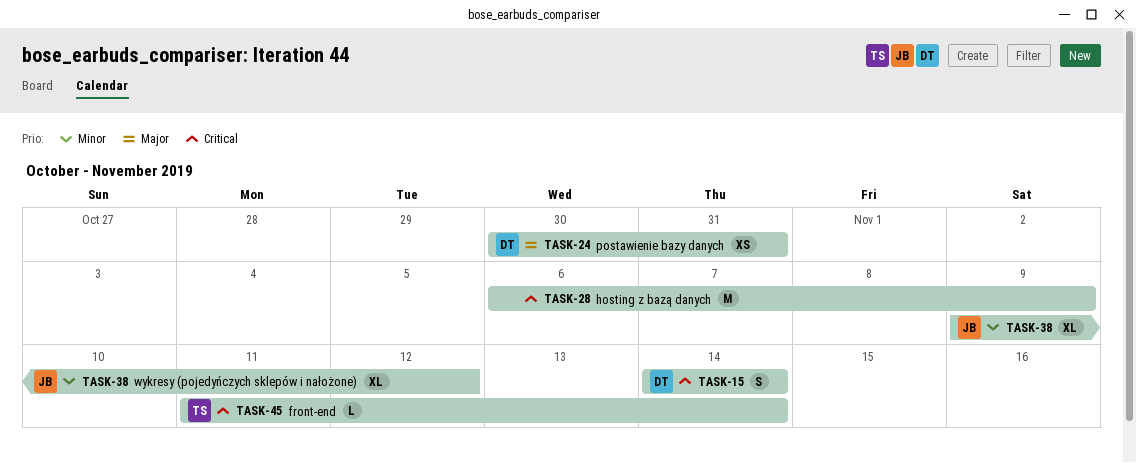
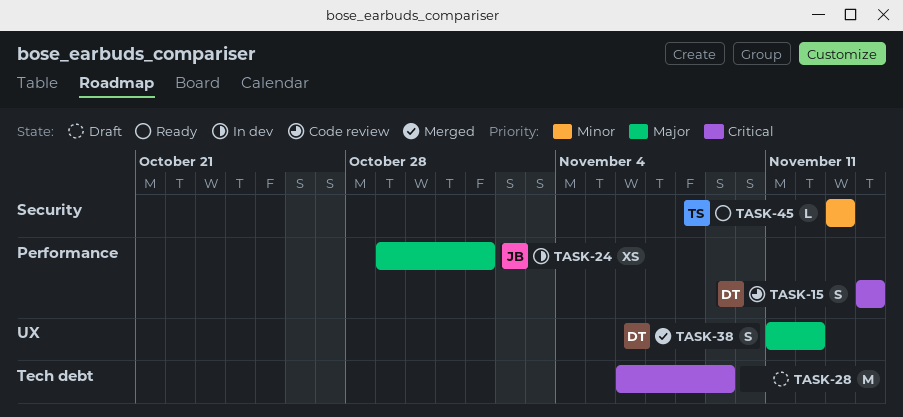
TASK-24, owner: DT -> JB
TASK-24, start: Oct 30 -> Oct 29
TASK-24, due: Oct 31 -> Nov 1
TASK-38, owner: JB -> DT
TASK-38, priority: Minor -> Major
TASK-38, estimate: XL -> S
TASK-38, start: Nov 9 -> Nov 11
TASK-45, priority: Critical -> Minor
TASK-45, start: Nov 11 -> Nov 13
TASK-45, due: Nov 14 -> Nov 13

